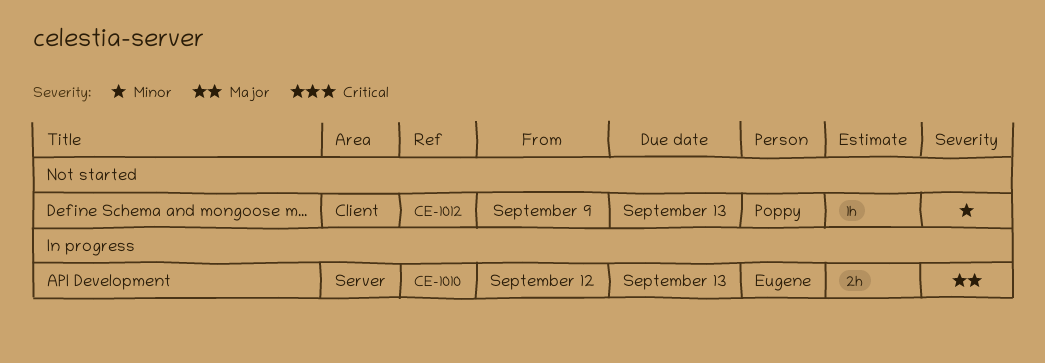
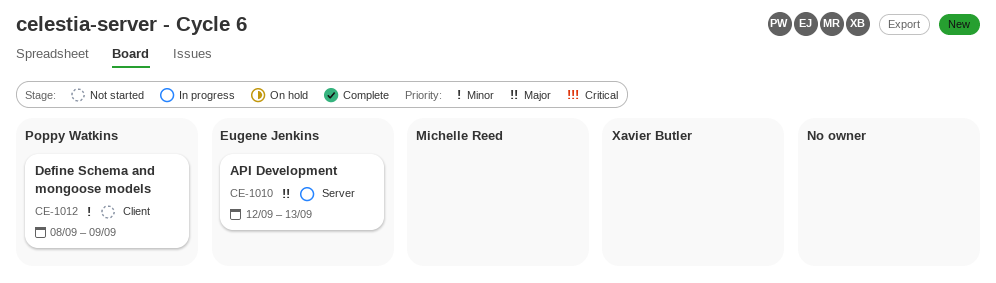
CE-1012, start: Sep 9 -> Sep 8
CE-1012, due: Sep 13 -> Sep 9

